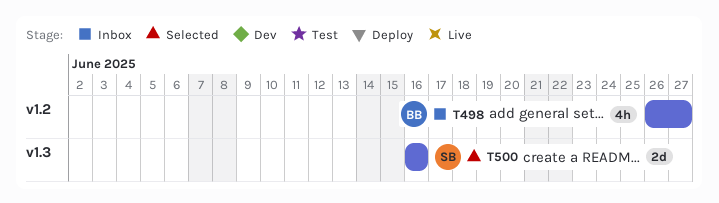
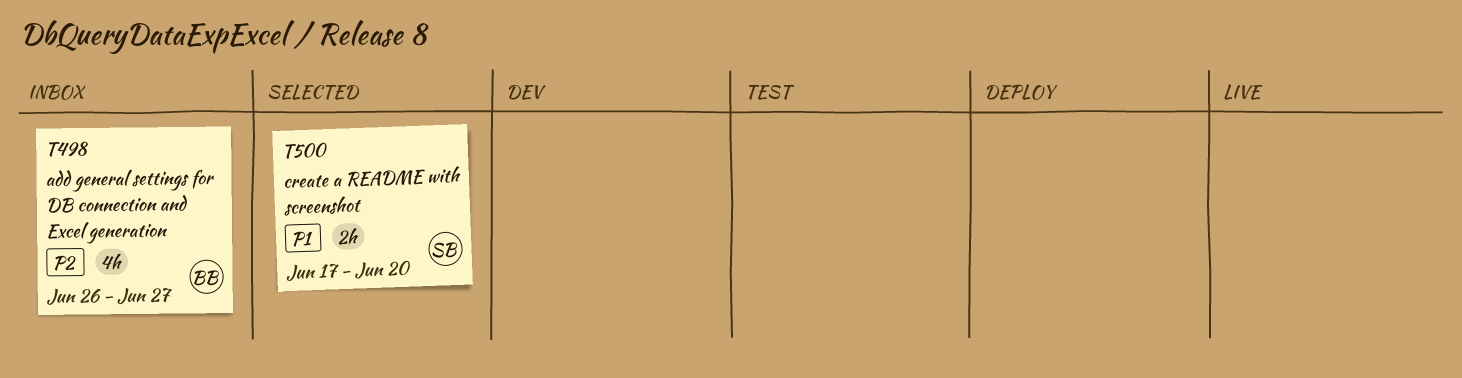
T500, estimate: 2d -> 2h
T500, start: Jun 16 -> Jun 17
T500, due: Jun 16 -> Jun 20

